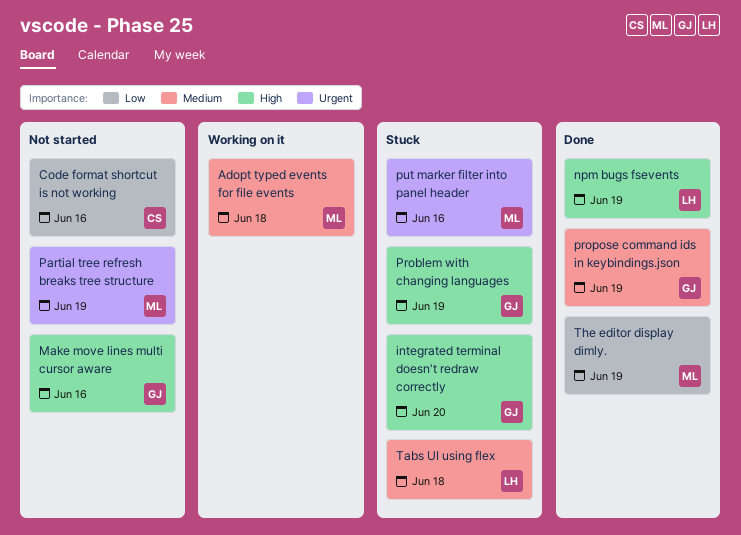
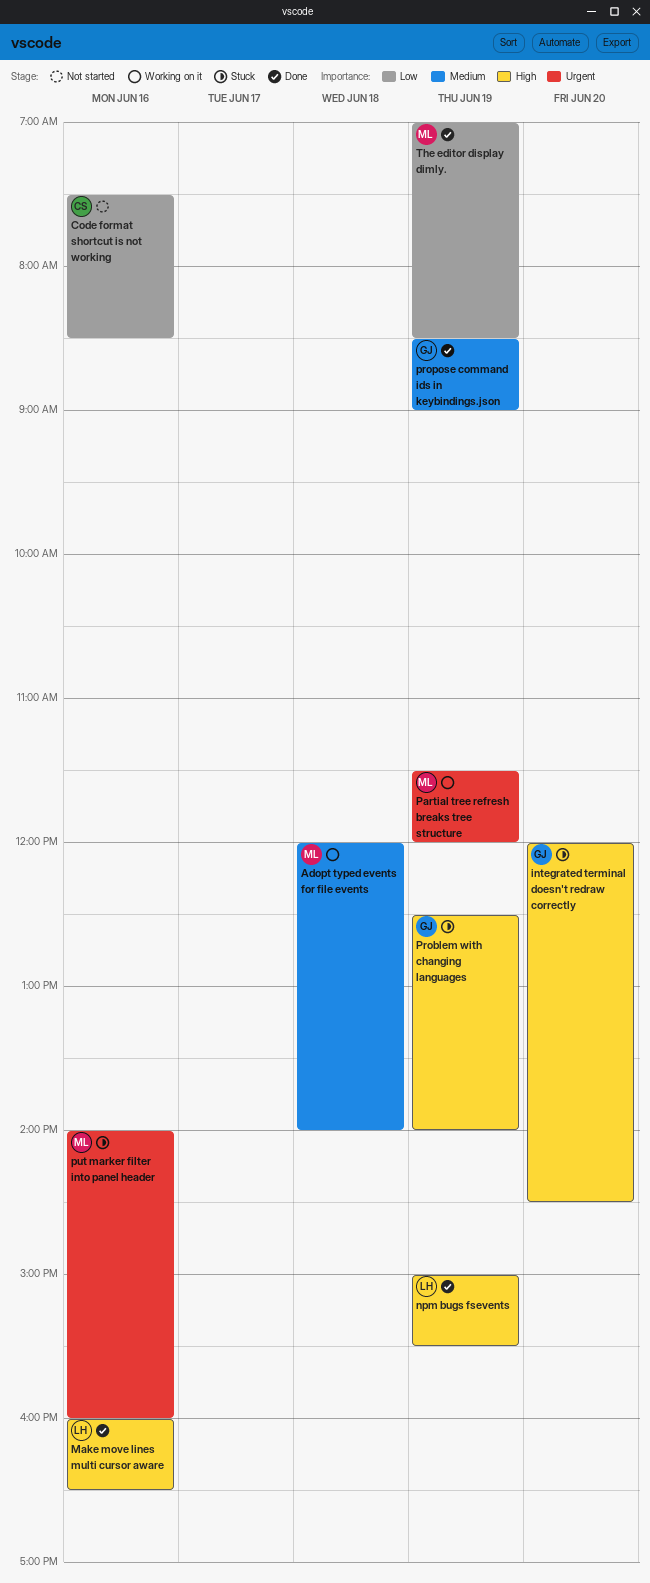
Make move lines multi cursor aware, status: Not started -> Done
Make move lines multi cursor aware, owner: GJ -> LH
Partial tree refresh breaks tree structure, status: Not started -> Working on it
Tabs UI using flex: present -> none

